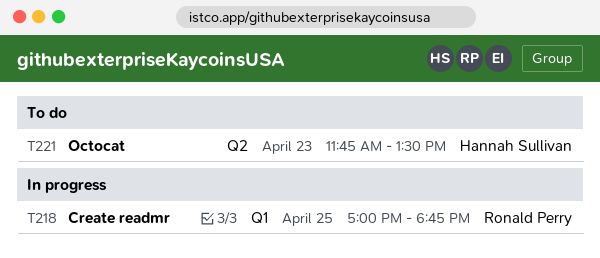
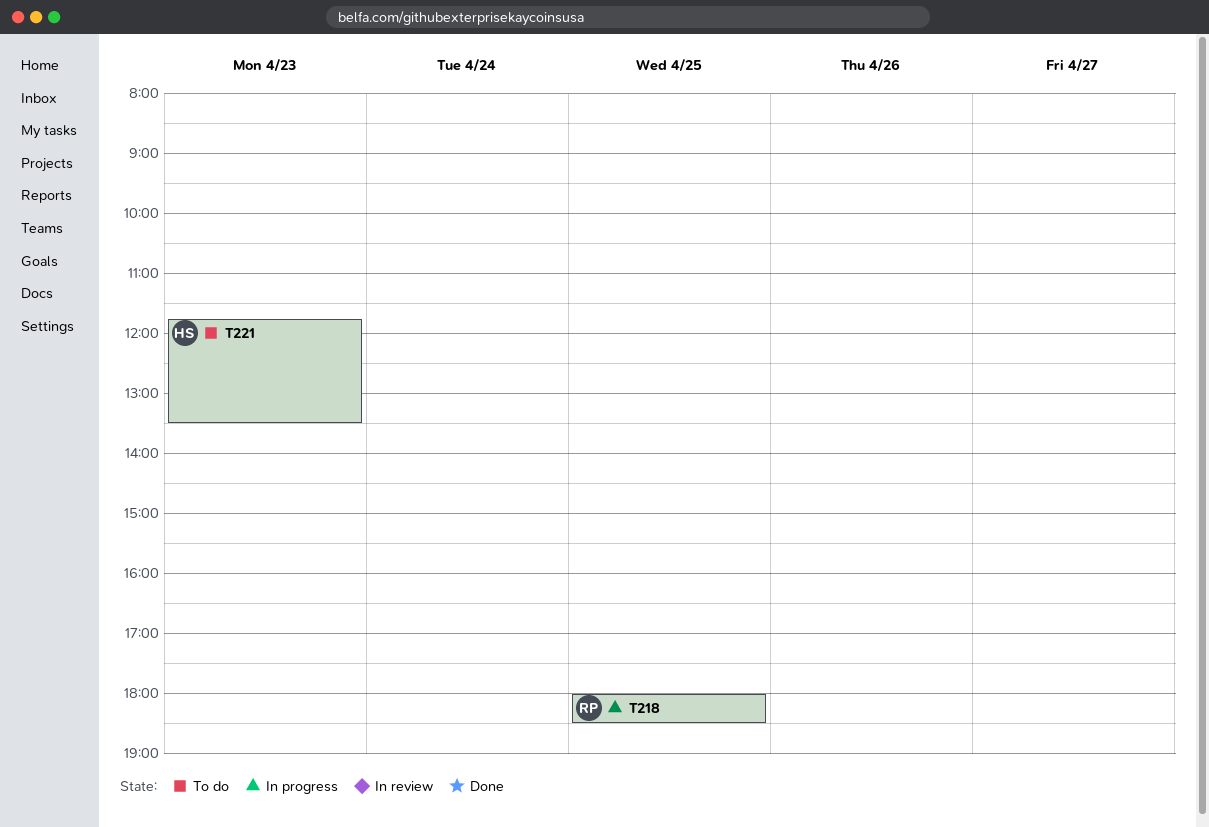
T218, begins: 17:00 -> 18:00
T218, ends: 18:45 -> 18:30

